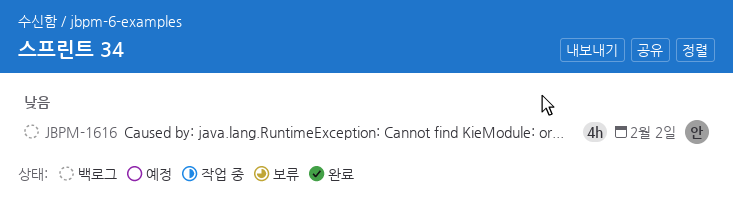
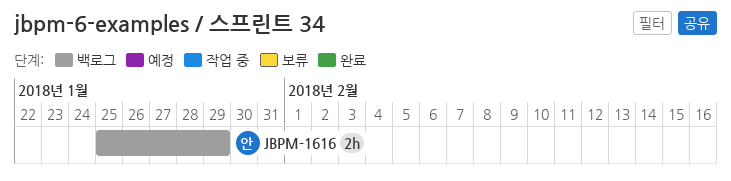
JBPM-1616, estimate: 4h -> 2h
JBPM-1616, due: Feb 2 -> Jan 29

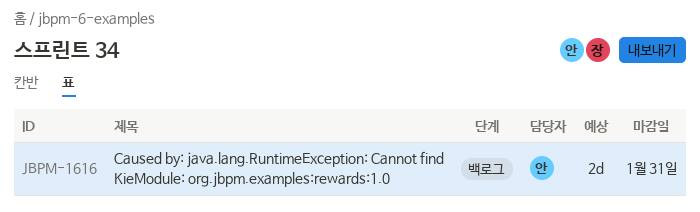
JBPM-1616, estimate: 2h -> 2d
JBPM-1616, due: Jan 29 -> Jan 31

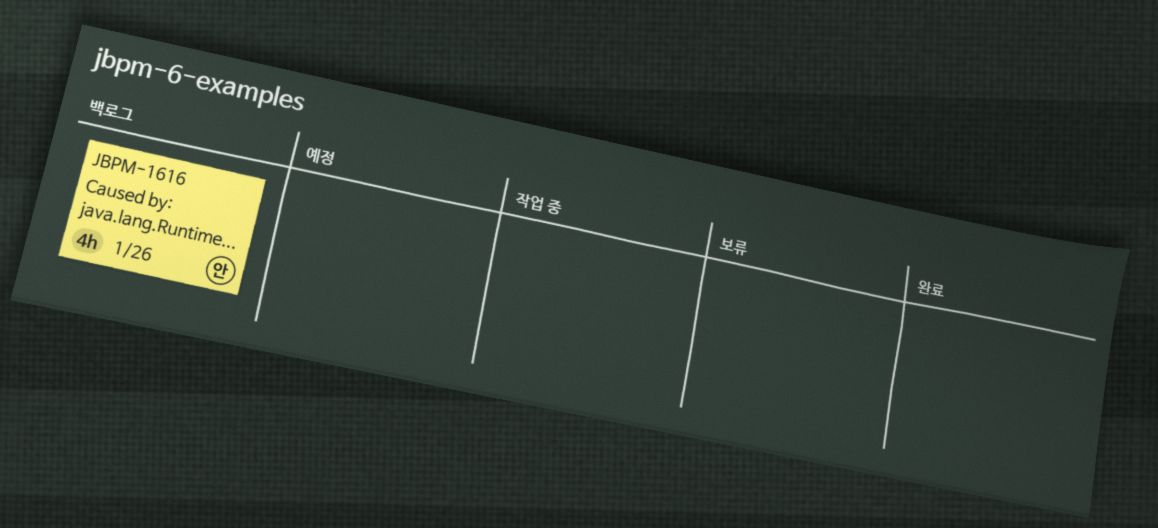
JBPM-1616, estimate: 2d -> 4h
JBPM-1616, due: Jan 31 -> Jan 26

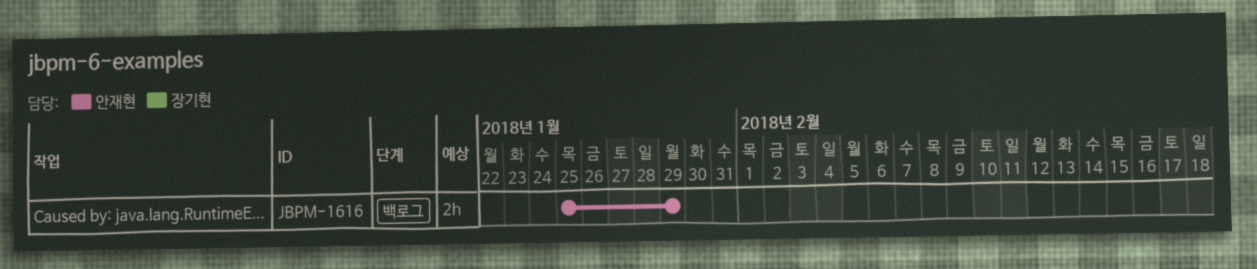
JBPM-1616, estimate: 4h -> 2h
JBPM-1616, due: Jan 26 -> Jan 29

